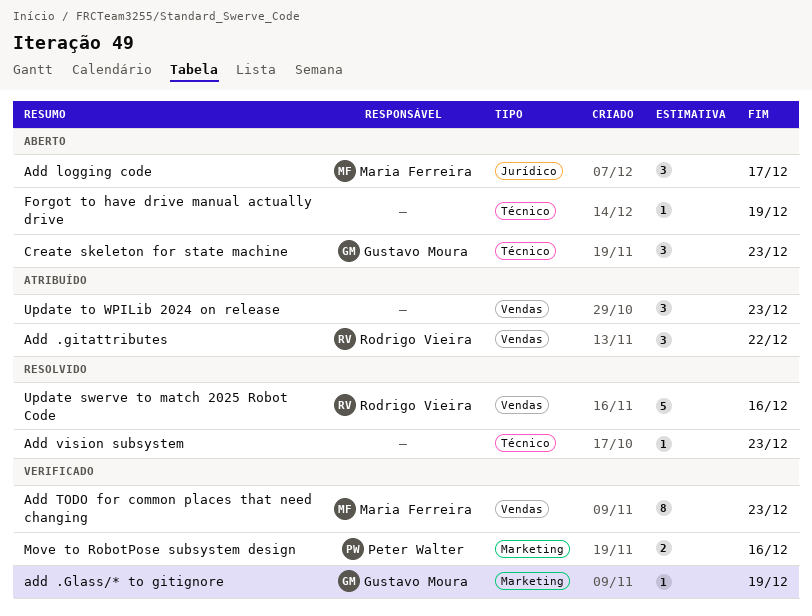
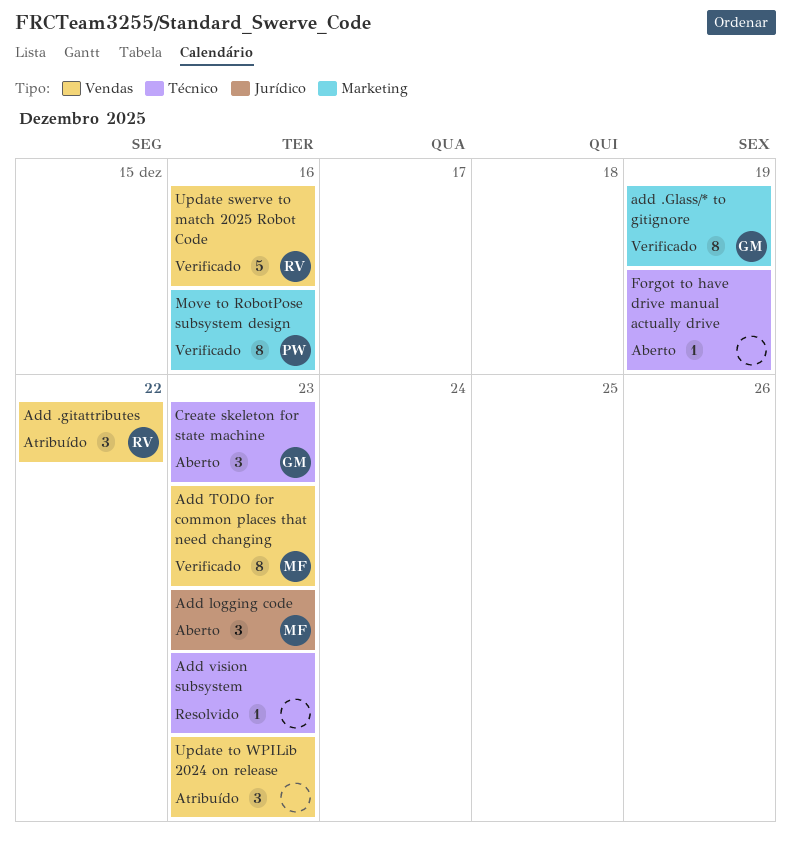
add .Glass/* to gitignore, estimate: 1 -> 8
Add logging code, due: Dec 17 -> Dec 23
Move to RobotPose subsystem design, estimate: 2 -> 8
Update swerve to match 2025 Robot Code, status: Resolvido -> Verificado

